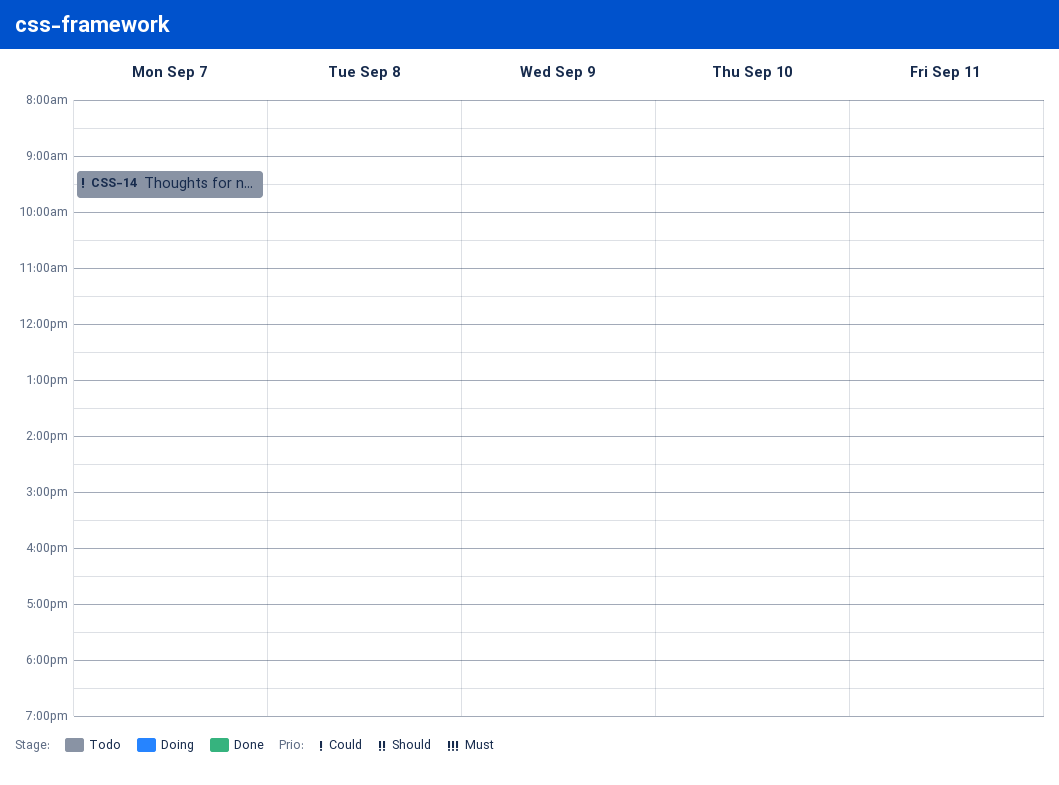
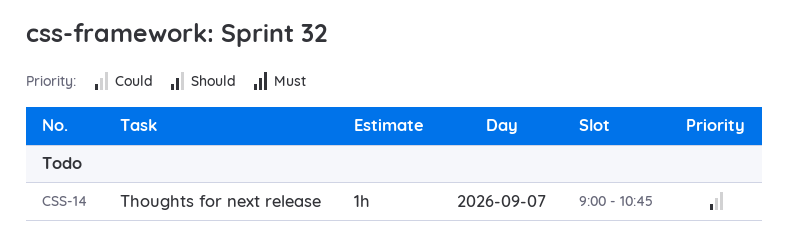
CSS-14, begins: 09:15 -> 09:00
CSS-14, ends: 09:45 -> 10:45

